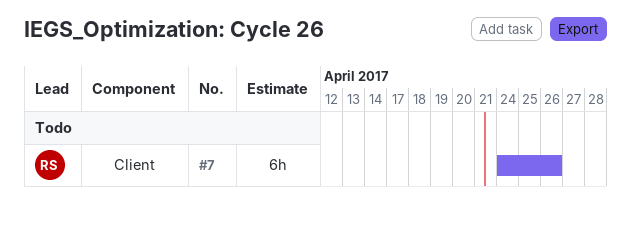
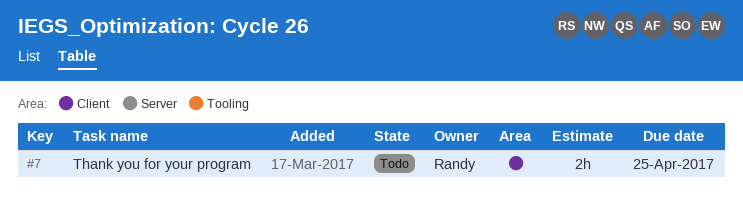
#7, estimate: 6h -> 2h
#7, due: Apr 26 -> Apr 25

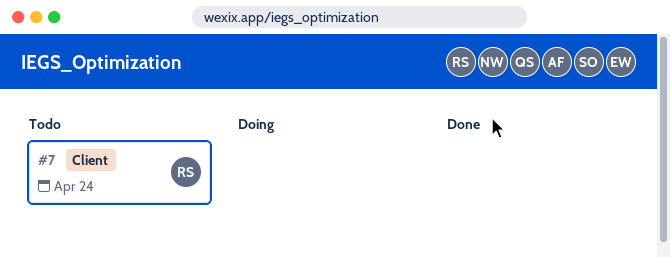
#7, due: Apr 25 -> Apr 24

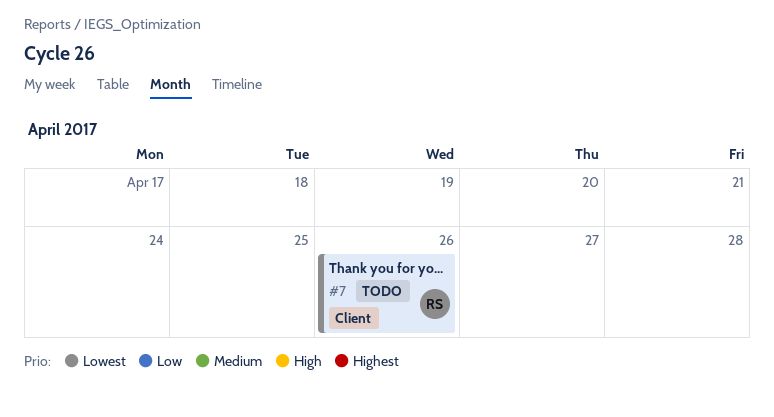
#7, due: Apr 24 -> Apr 26

